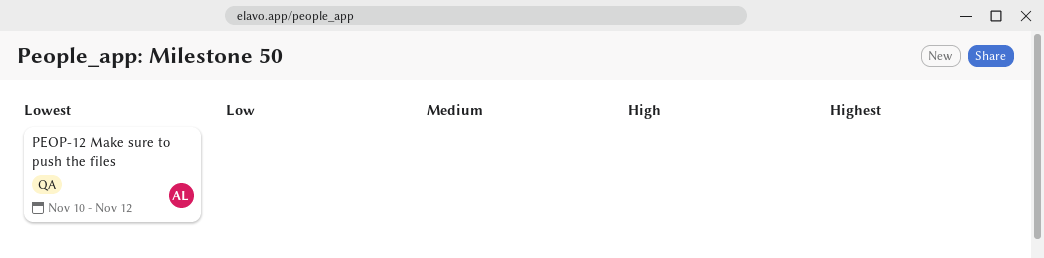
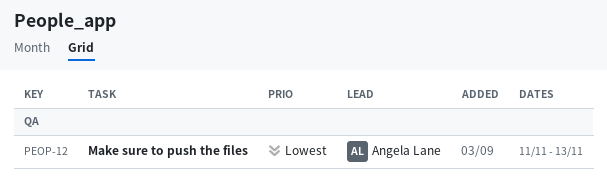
PEOP-12, start: Nov 10 -> Nov 11
PEOP-12, due: Nov 12 -> Nov 13

